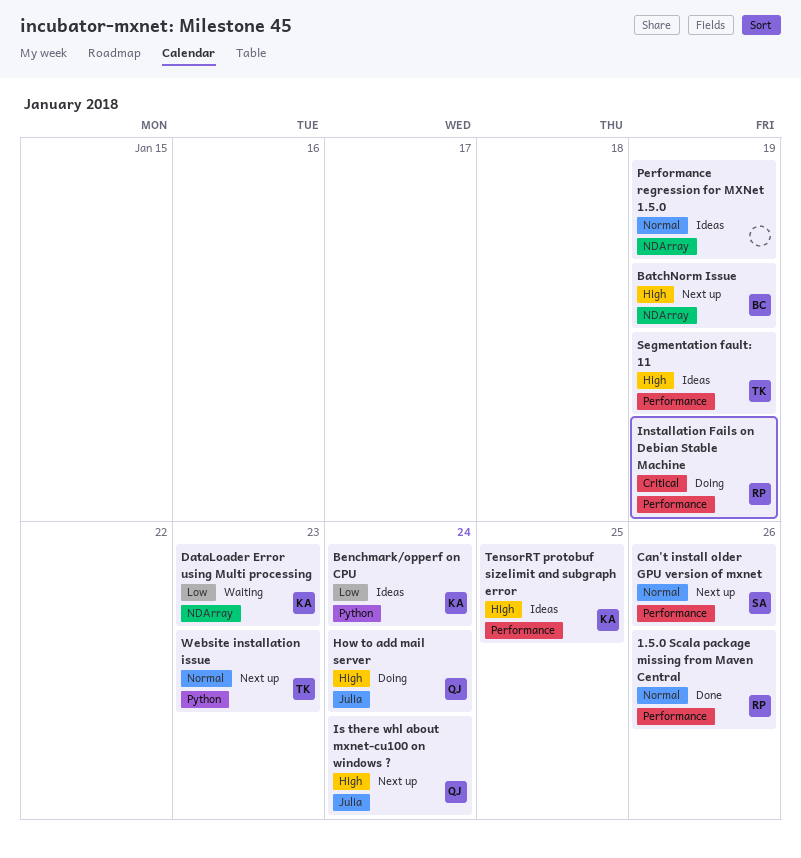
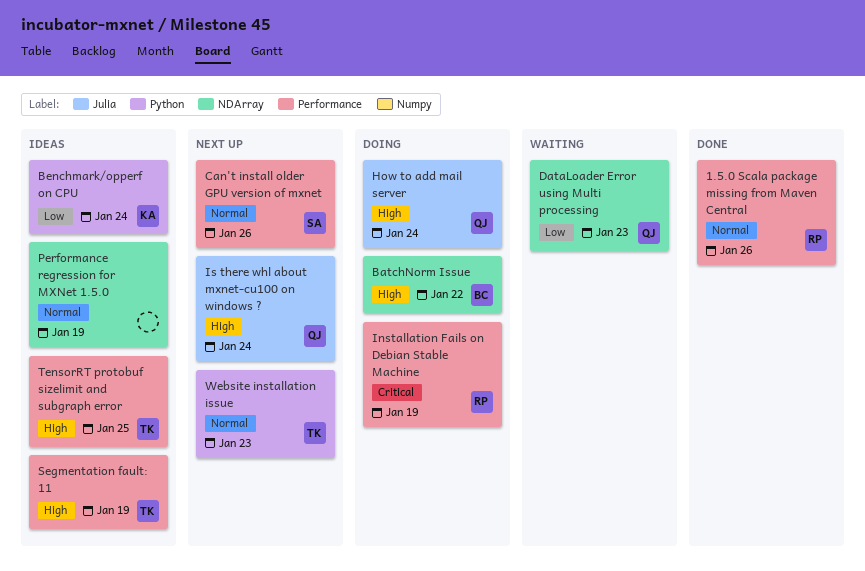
BatchNorm Issue, status: Next up -> Doing
BatchNorm Issue, due: Jan 19 -> Jan 22
DataLoader Error using Multi processing, owner: KA -> QJ
TensorRT protobuf sizelimit and subgraph error, owner: KA -> TK

